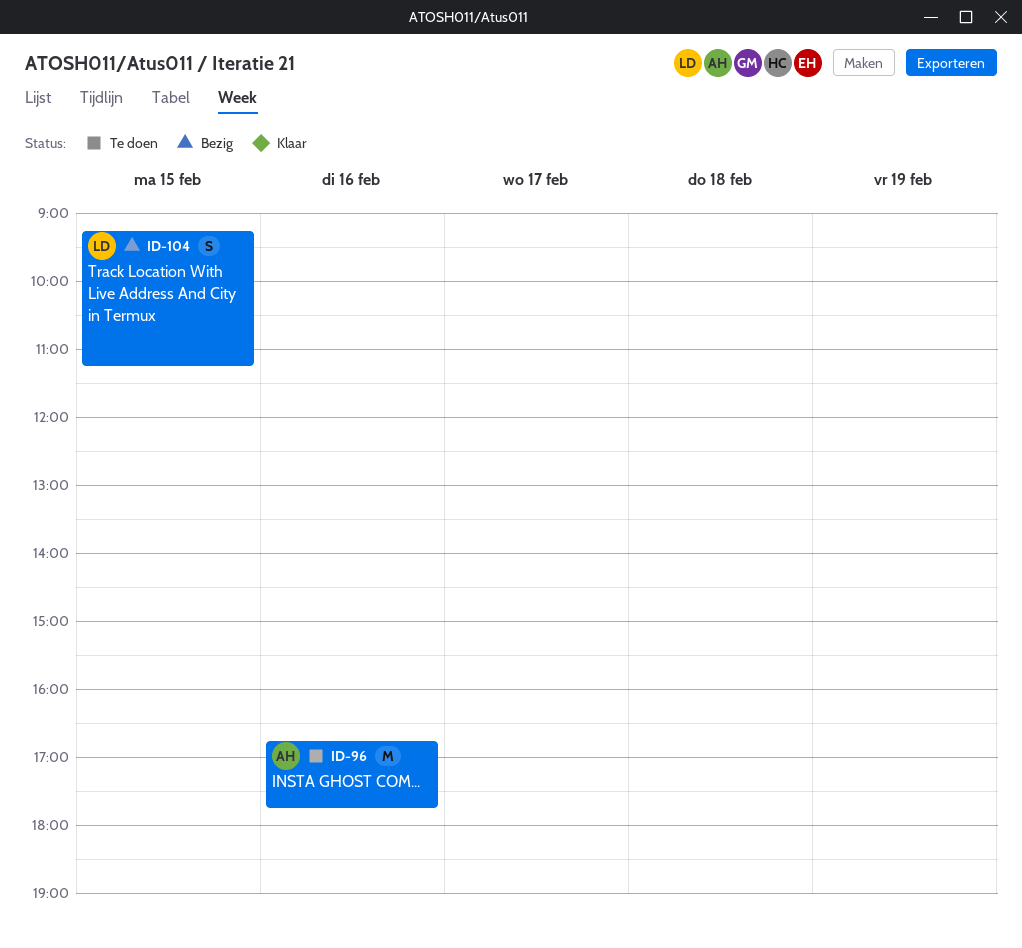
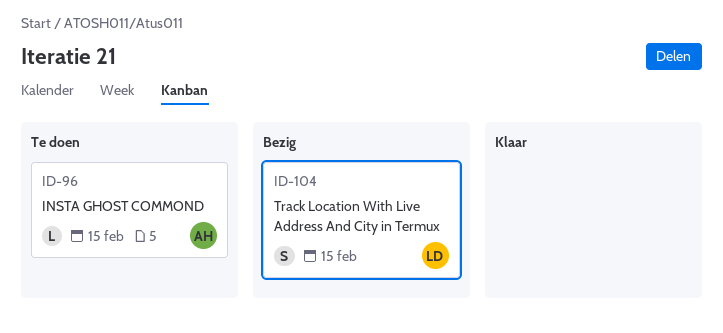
ID-96, estimate: M -> L
ID-96, day: Feb 16 -> Feb 15

